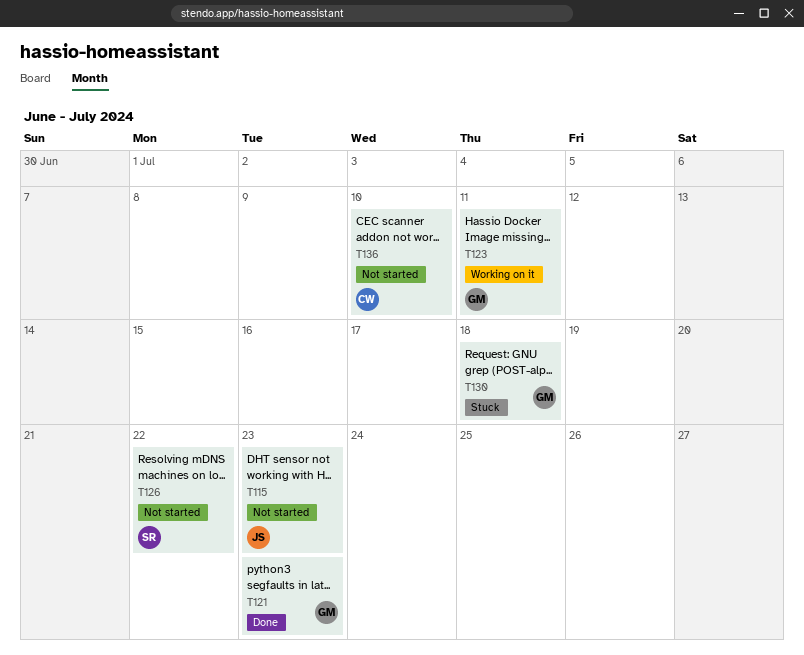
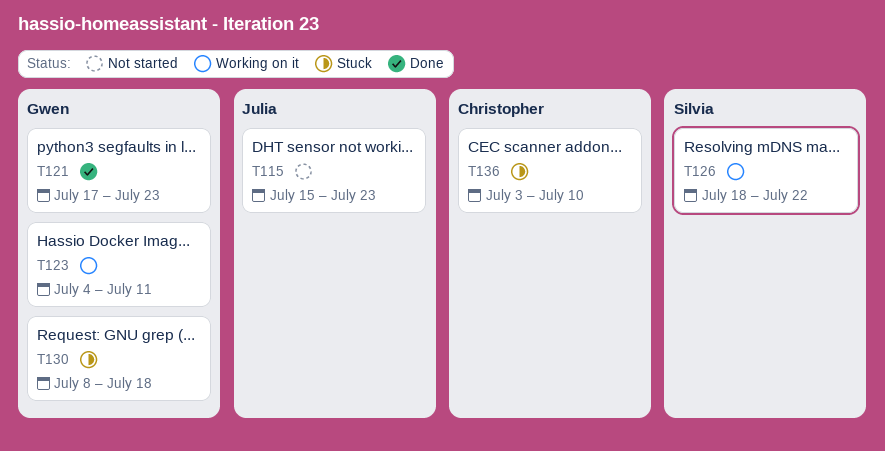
T126, status: Not started -> Working on it
T136, status: Not started -> Stuck

